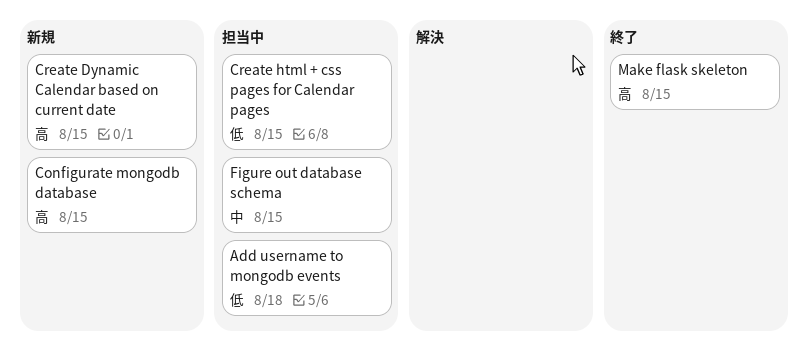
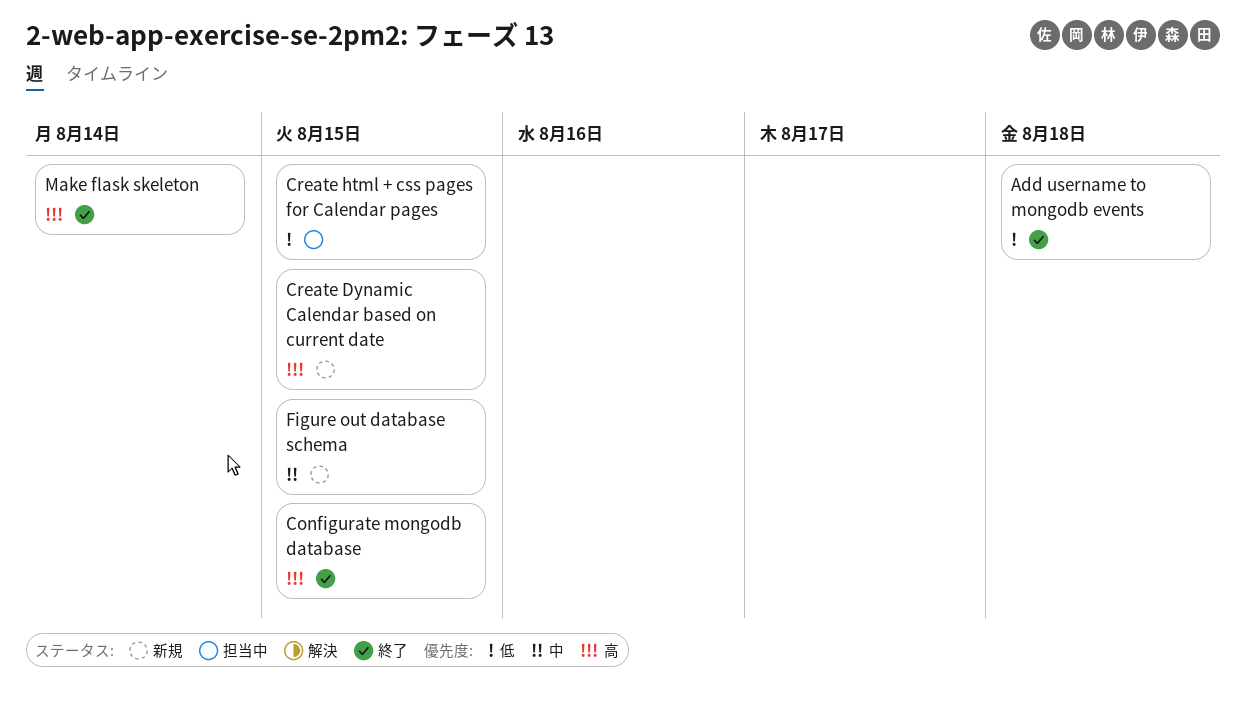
Add username to mongodb events, status: 担当中 -> 終了
Configurate mongodb database, status: 新規 -> 終了
Figure out database schema, status: 担当中 -> 新規
Make flask skeleton, due: Aug 15 -> Aug 14

